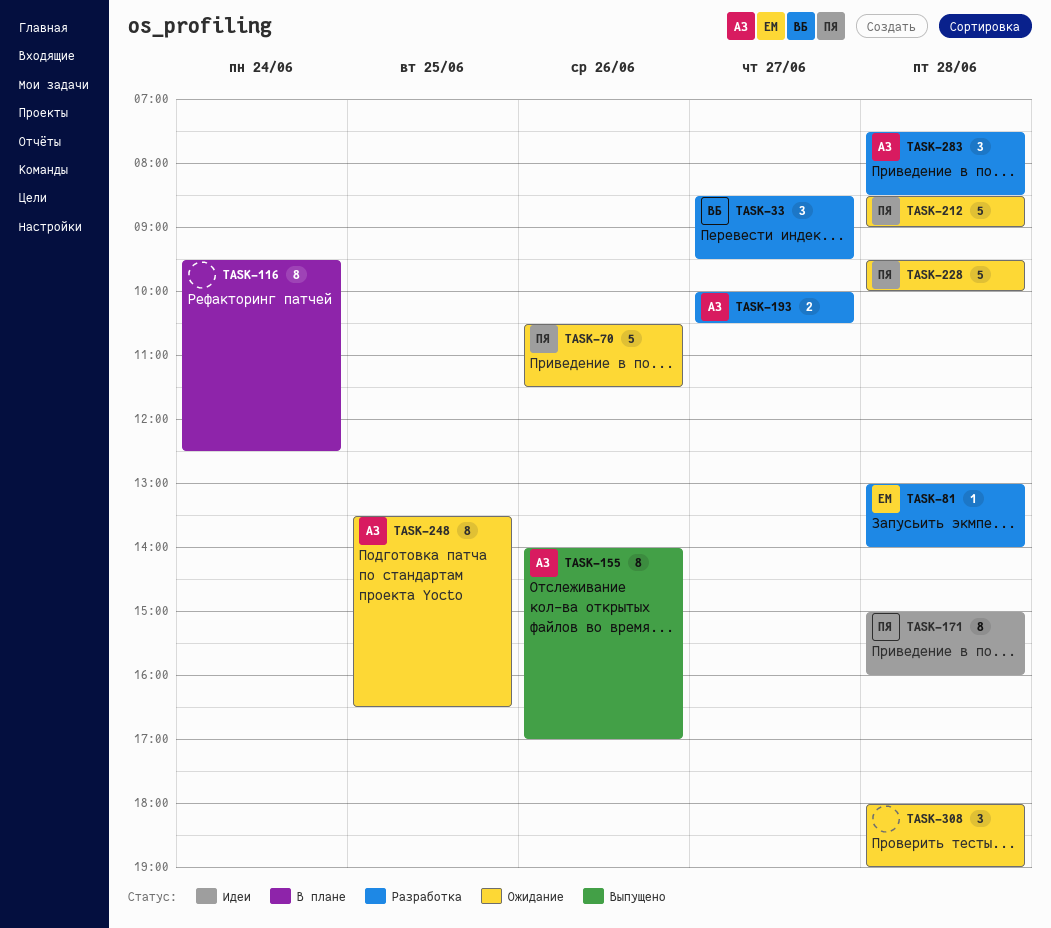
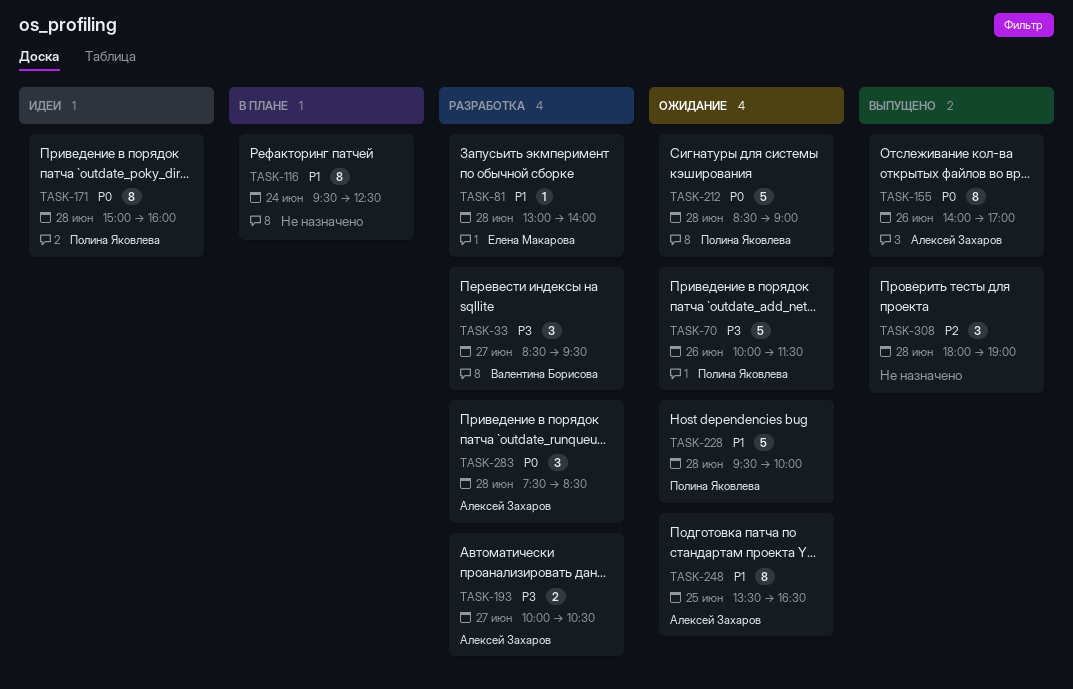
TASK-70, begins: 10:30 -> 10:00
TASK-308, status: Ожидание -> Выпущено

